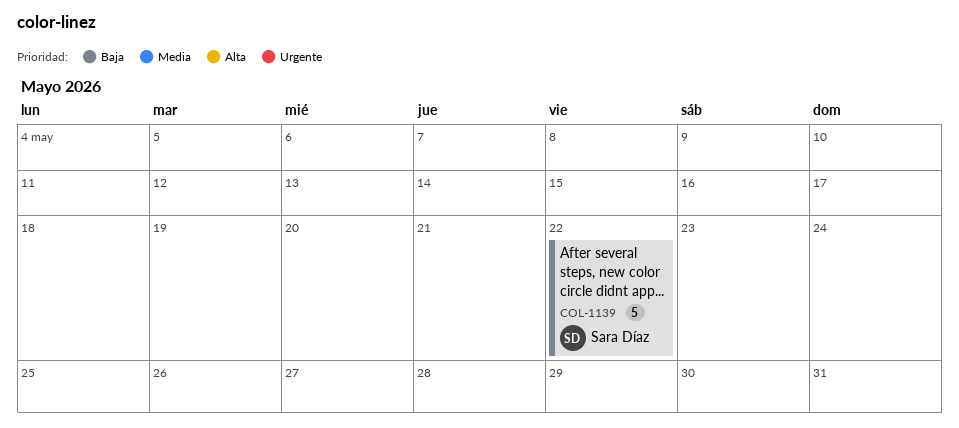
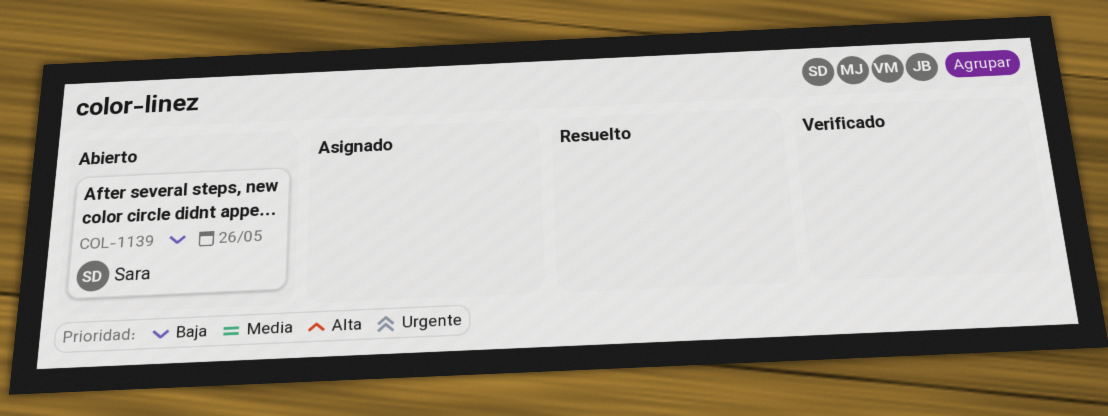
COL-1139, due: May 22 -> May 26

